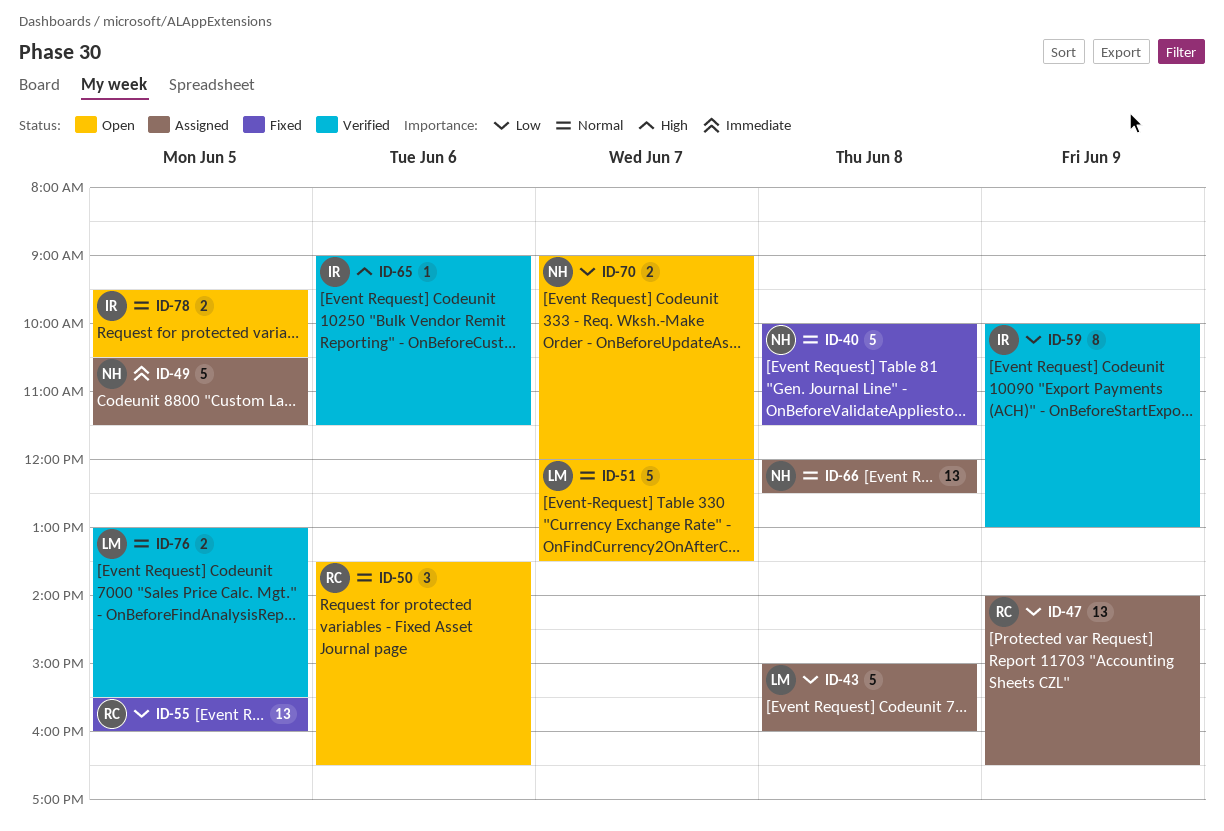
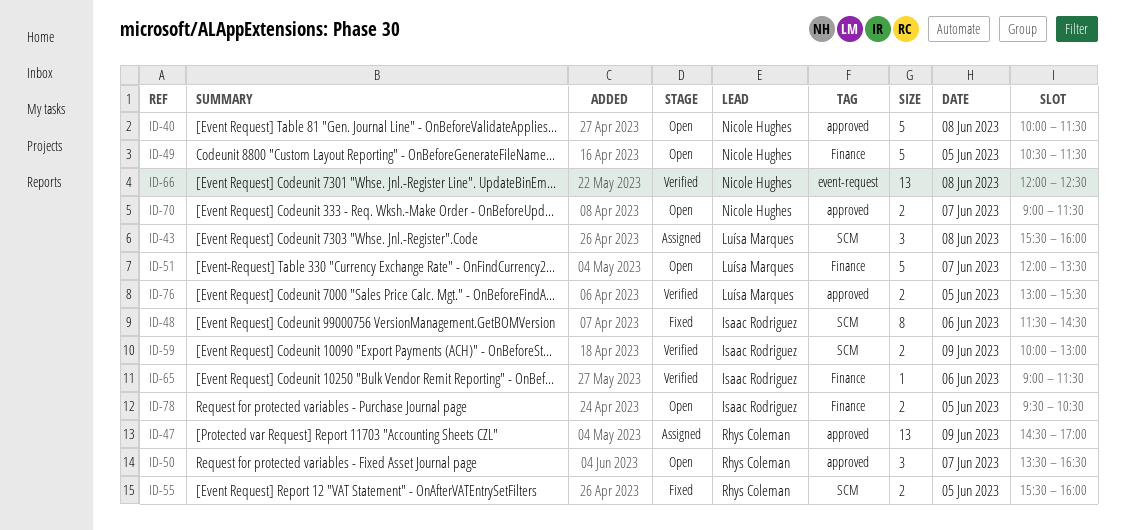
ID-40, status: Fixed -> Open
ID-43, estimate: 5 -> 3
ID-43, begins: 15:00 -> 15:30
ID-47, begins: 14:00 -> 14:30
ID-47, ends: 16:30 -> 17:00
ID-48: none -> present
ID-49, status: Assigned -> Open
ID-50, day: Jun 6 -> Jun 7
ID-55, estimate: 13 -> 2
ID-59, estimate: 8 -> 2
ID-66, status: Assigned -> Verified
ID-70, ends: 12:00 -> 11:30

